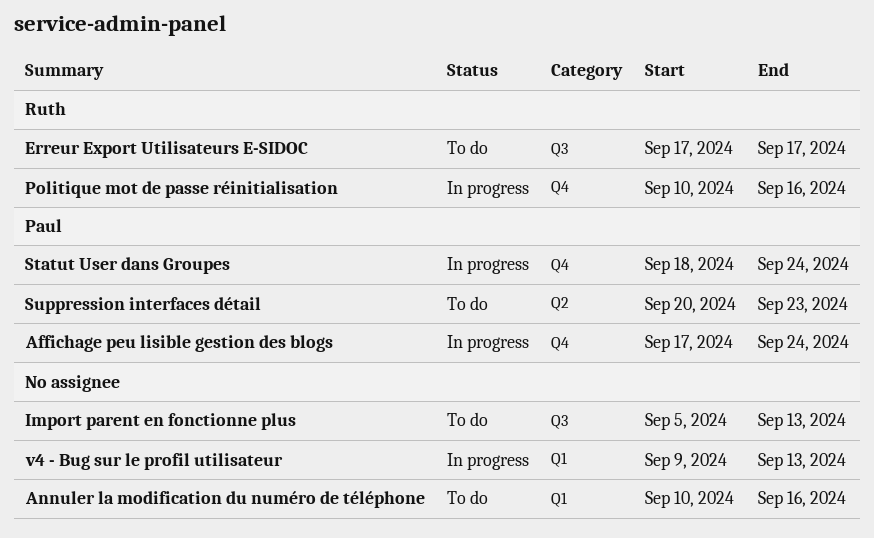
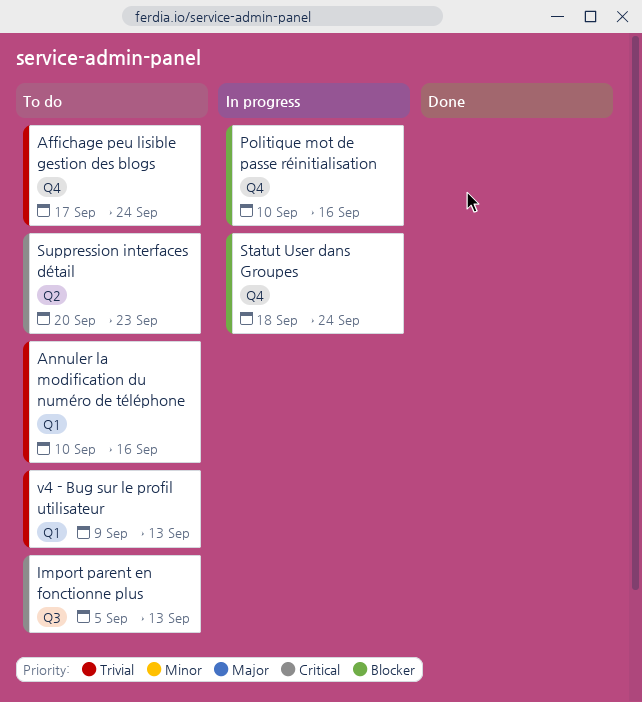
Affichage peu lisible gestion des blogs, status: In progress -> To do
Erreur Export Utilisateurs E-SIDOC: present -> none
v4 - Bug sur le profil utilisateur, status: In progress -> To do

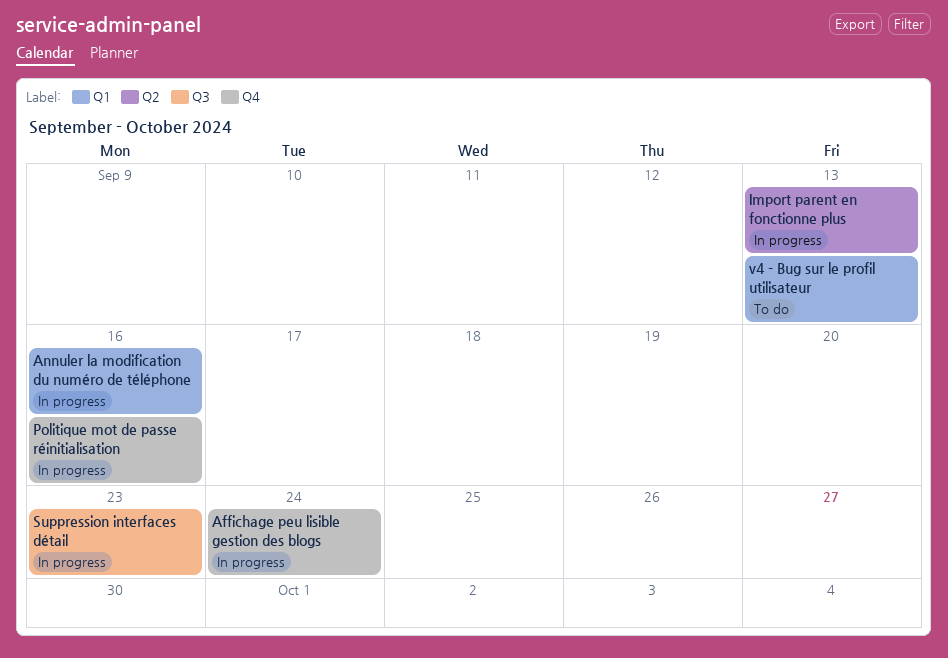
Affichage peu lisible gestion des blogs, status: To do -> In progress
Annuler la modification du numéro de téléphone, status: To do -> In progress
Import parent en fonctionne plus, status: To do -> In progress
Import parent en fonctionne plus, label: Q3 -> Q2
Statut User dans Groupes: present -> none
Suppression interfaces détail, status: To do -> In progress
Suppression interfaces détail, label: Q2 -> Q3

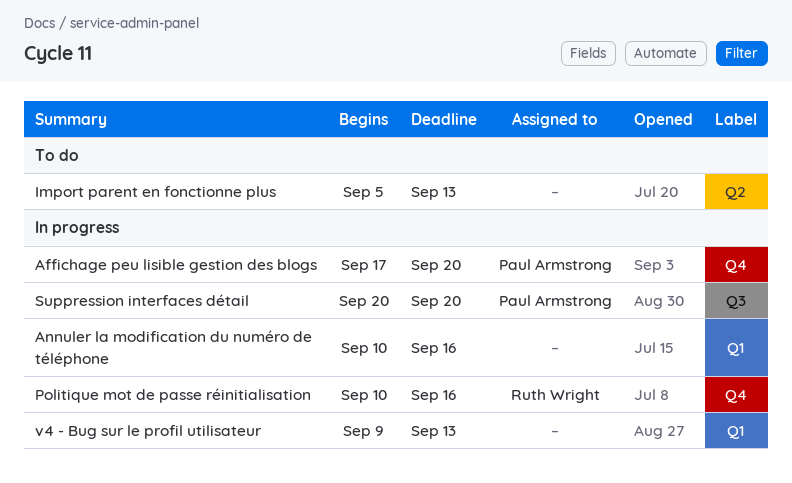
Affichage peu lisible gestion des blogs, due: Sep 24 -> Sep 20
Import parent en fonctionne plus, status: In progress -> To do
Suppression interfaces détail, due: Sep 23 -> Sep 20
v4 - Bug sur le profil utilisateur, status: To do -> In progress

